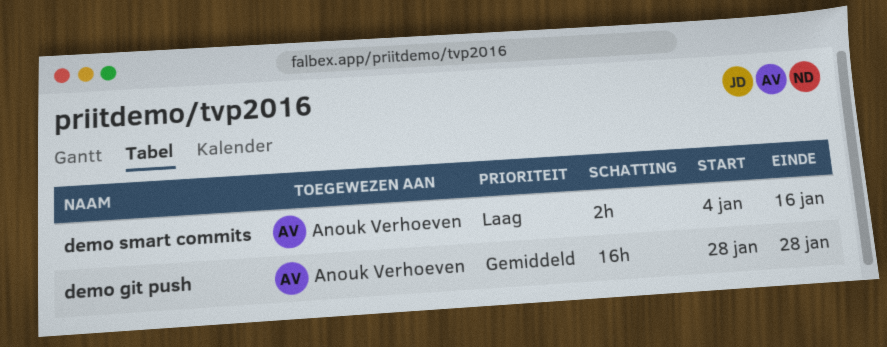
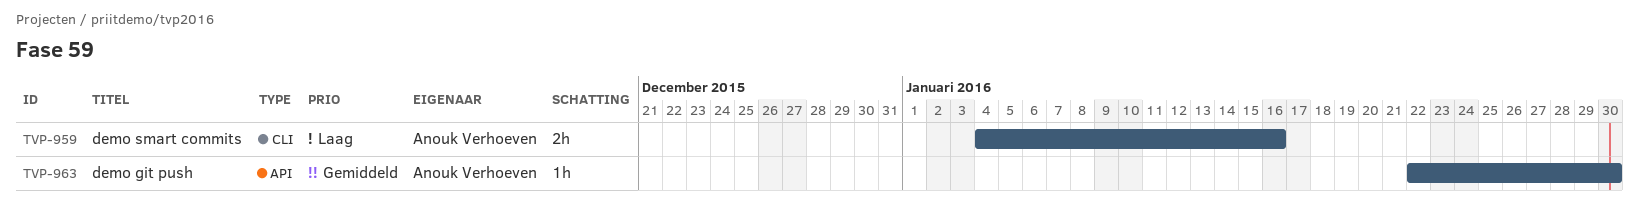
demo git push, estimate: 16h -> 1h
demo git push, start: Jan 28 -> Jan 22
demo git push, due: Jan 28 -> Jan 30

